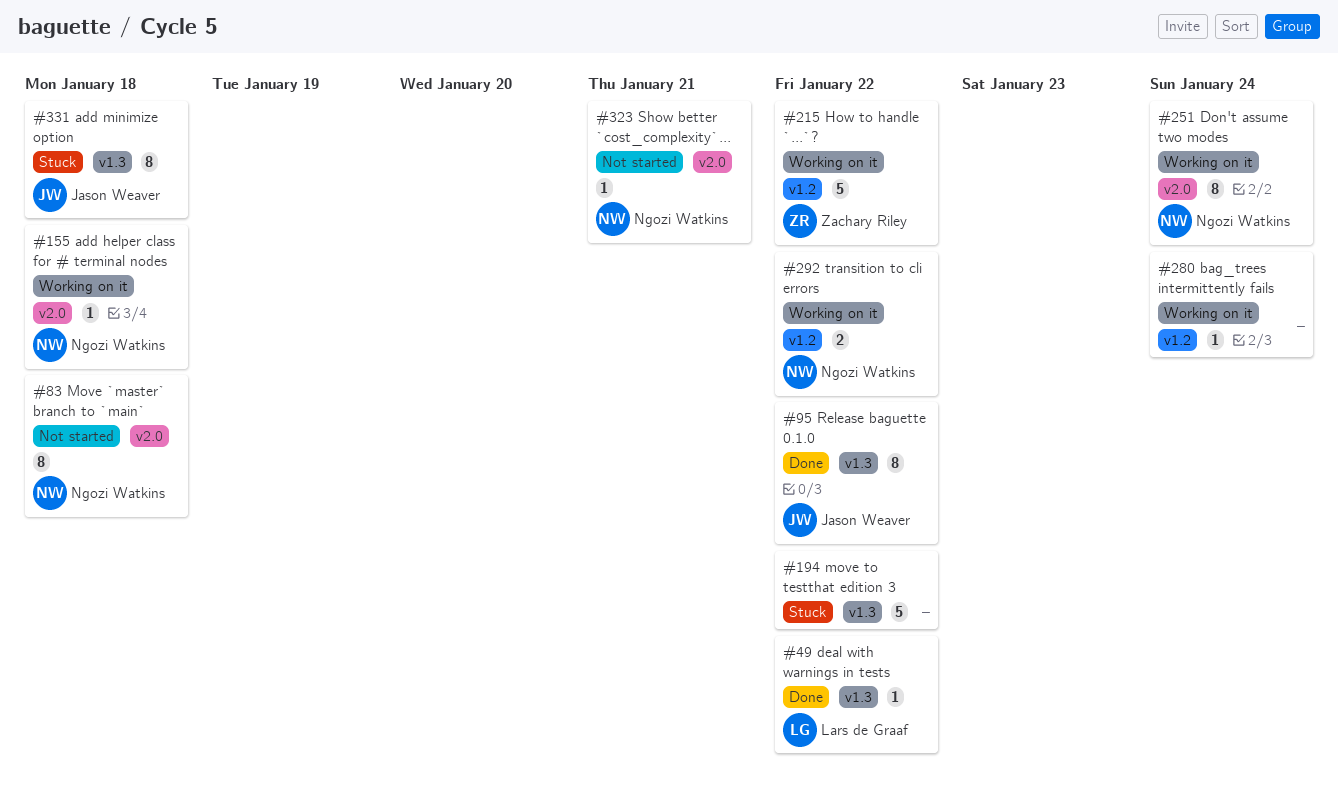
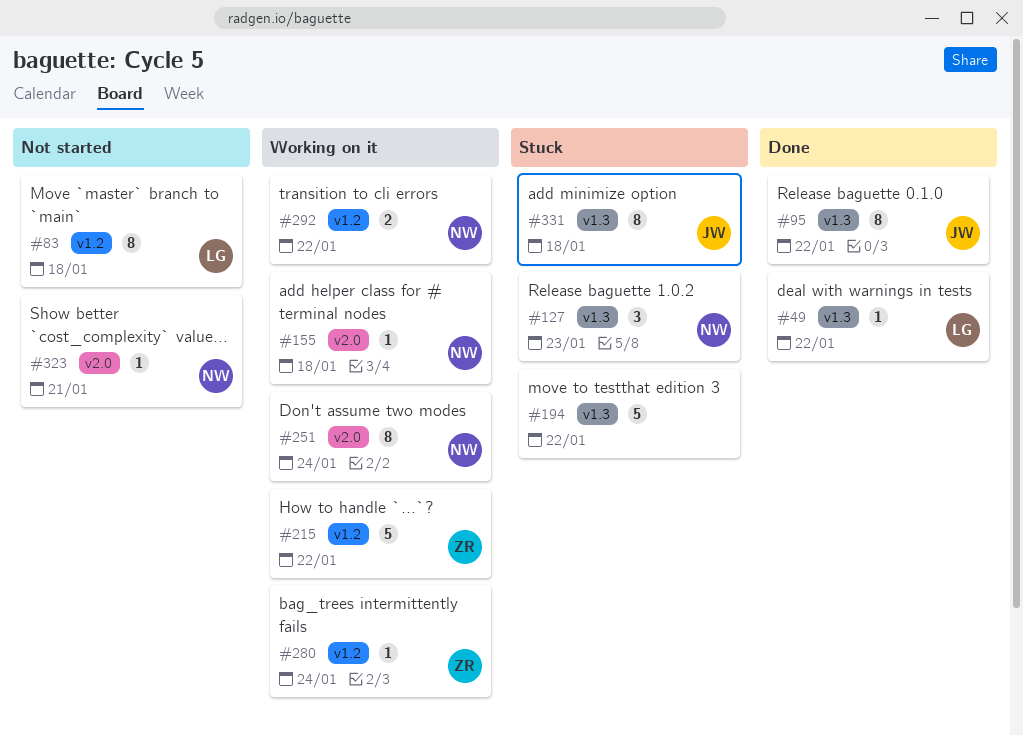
#83, owner: Ngozi Watkins -> Lars de Graaf
#83, label: v2.0 -> v1.2
#127: none -> present
#280, owner: none -> Zachary Riley

